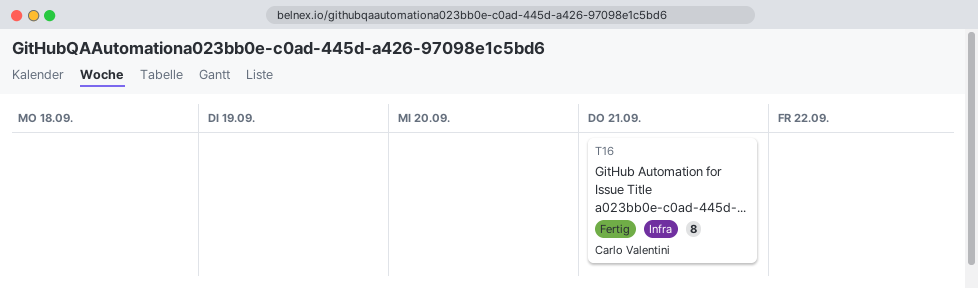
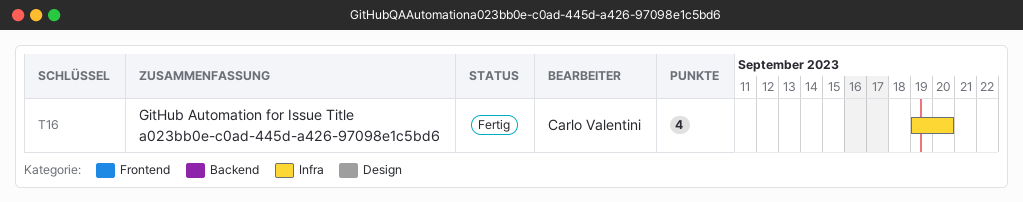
T16, estimate: 8 -> 4
T16, due: Sep 21 -> Sep 20

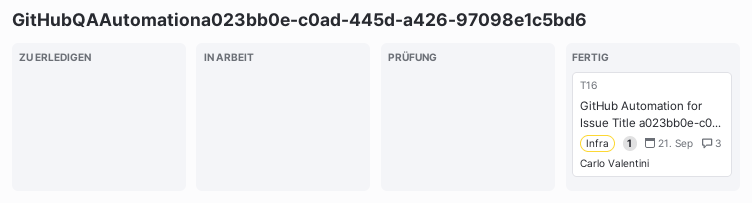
T16, estimate: 4 -> 1
T16, due: Sep 20 -> Sep 21

